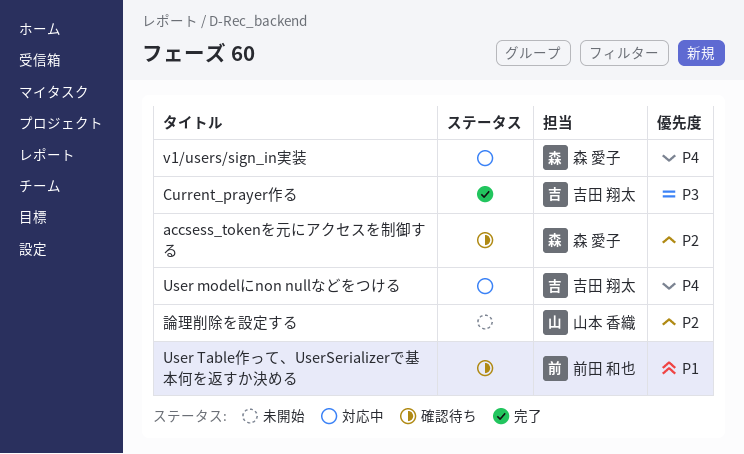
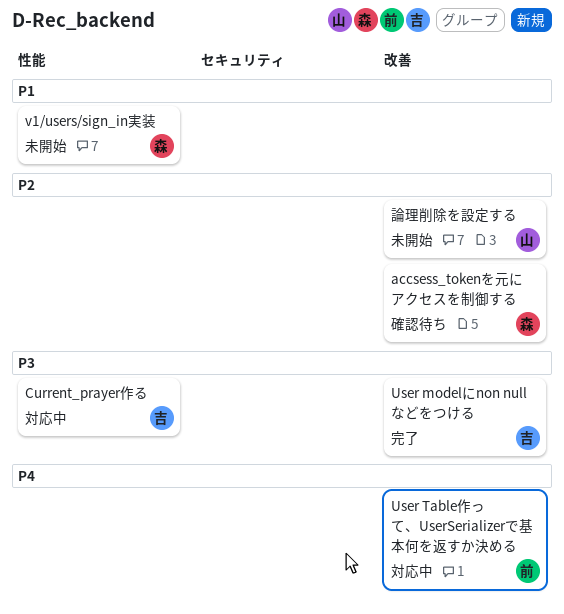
Current_prayer作る, status: 完了 -> 対応中
User modelにnon nullなどをつける, status: 対応中 -> 完了
User modelにnon nullなどをつける, priority: P4 -> P3
User Table作って、UserSerializerで基本何を返すか決める, status: 確認待ち -> 対応中
User Table作って、UserSerializerで基本何を返すか決める, priority: P1 -> P4
v1/users/sign_in実装, status: 対応中 -> 未開始
v1/users/sign_in実装, priority: P4 -> P1

